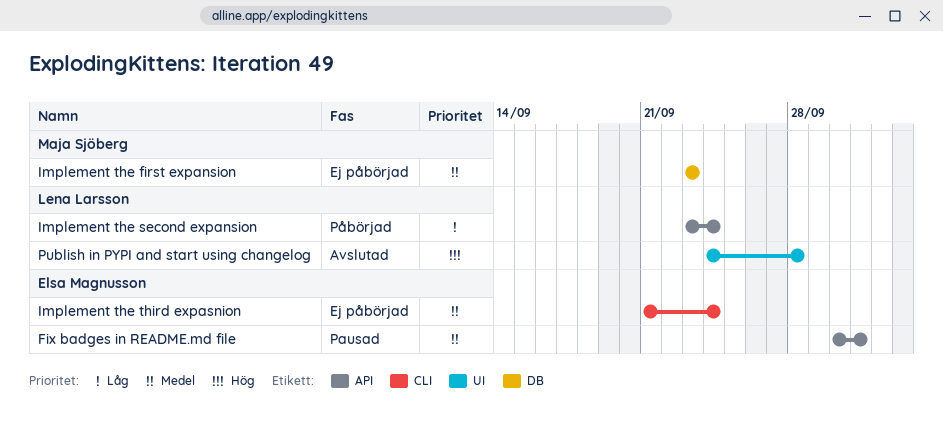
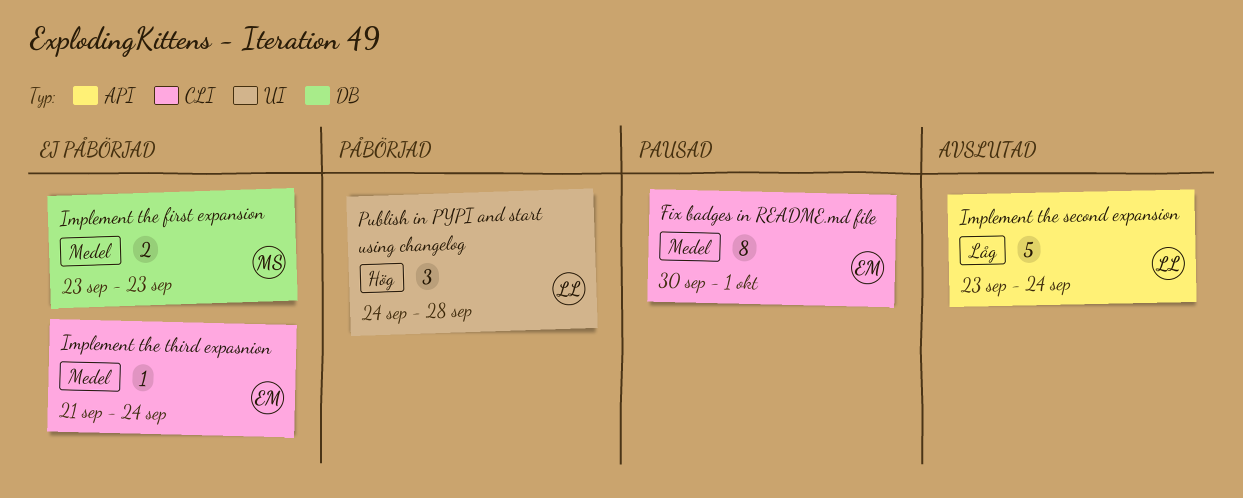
Fix badges in README.md file, label: API -> CLI
Implement the second expansion, status: Påbörjad -> Avslutad
Publish in PYPI and start using changelog, status: Avslutad -> Påbörjad

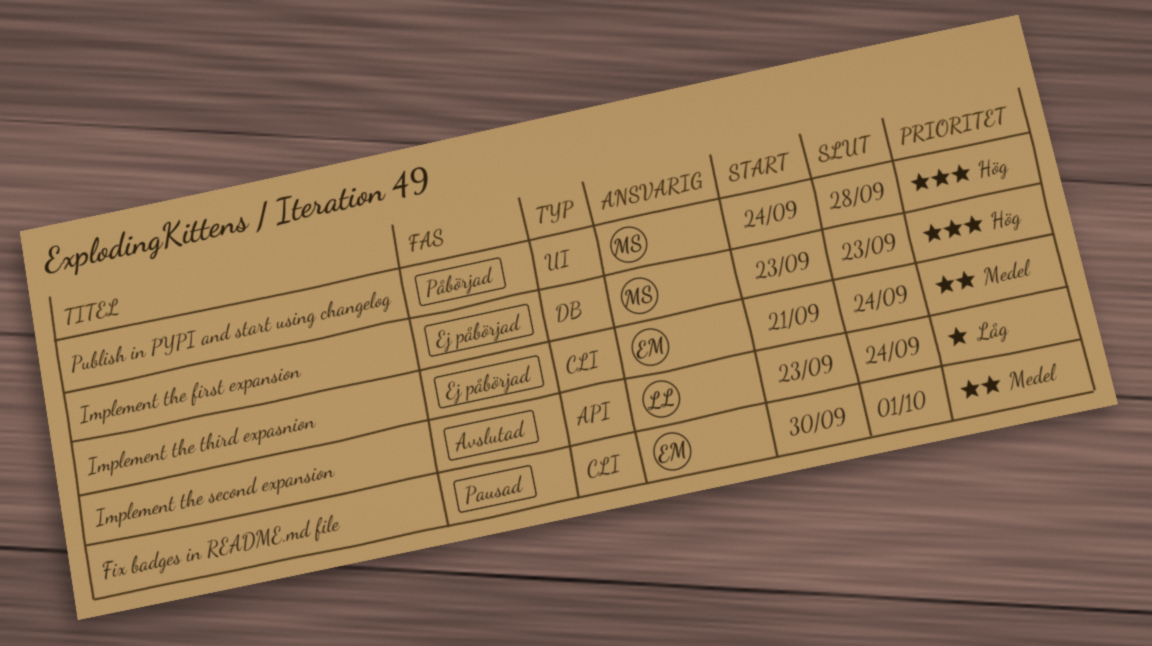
Implement the first expansion, priority: Medel -> Hög
Publish in PYPI and start using changelog, owner: LL -> MS

